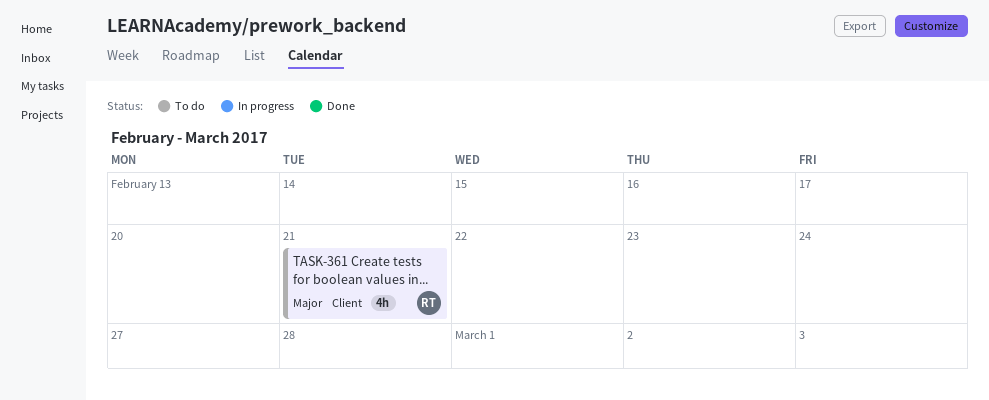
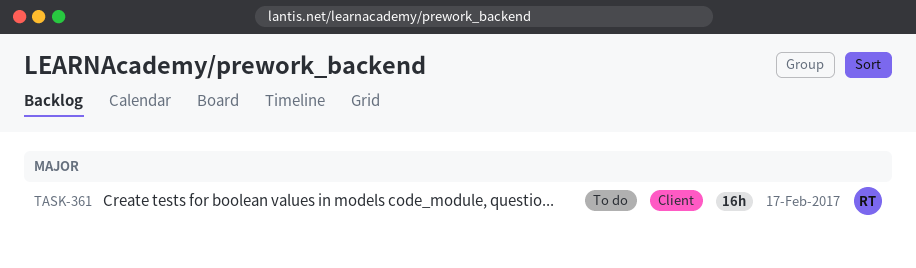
TASK-361, estimate: 4h -> 16h
TASK-361, due: Feb 21 -> Feb 17

